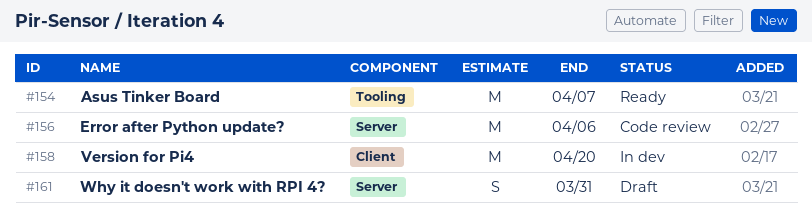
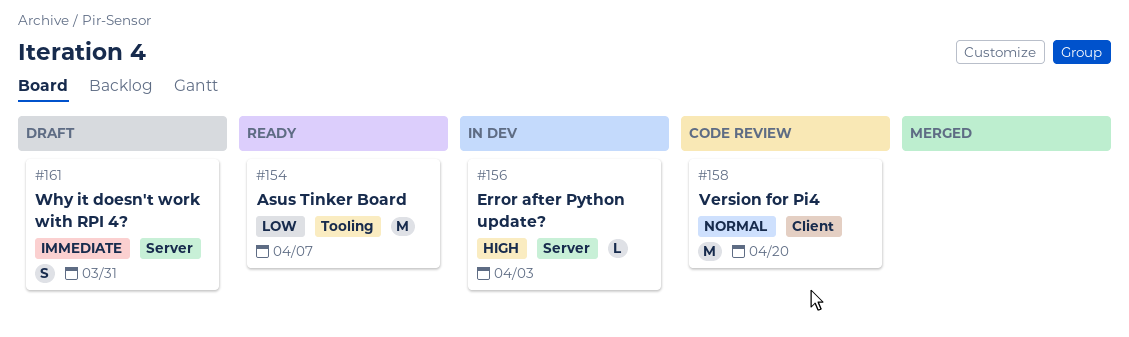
#156, status: Code review -> In dev
#156, estimate: M -> L
#156, due: Apr 6 -> Apr 3
#158, status: In dev -> Code review

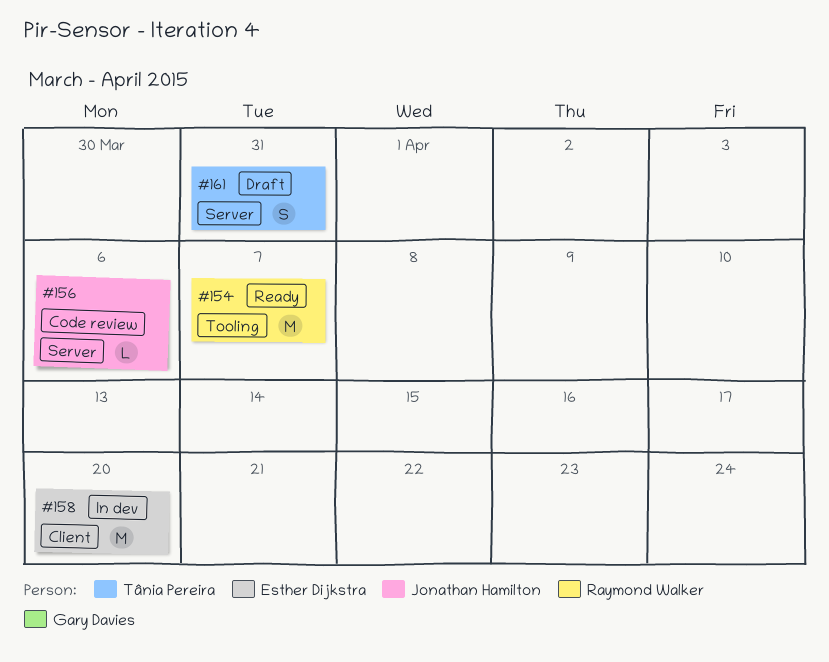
#156, status: In dev -> Code review
#156, due: Apr 3 -> Apr 6
#158, status: Code review -> In dev

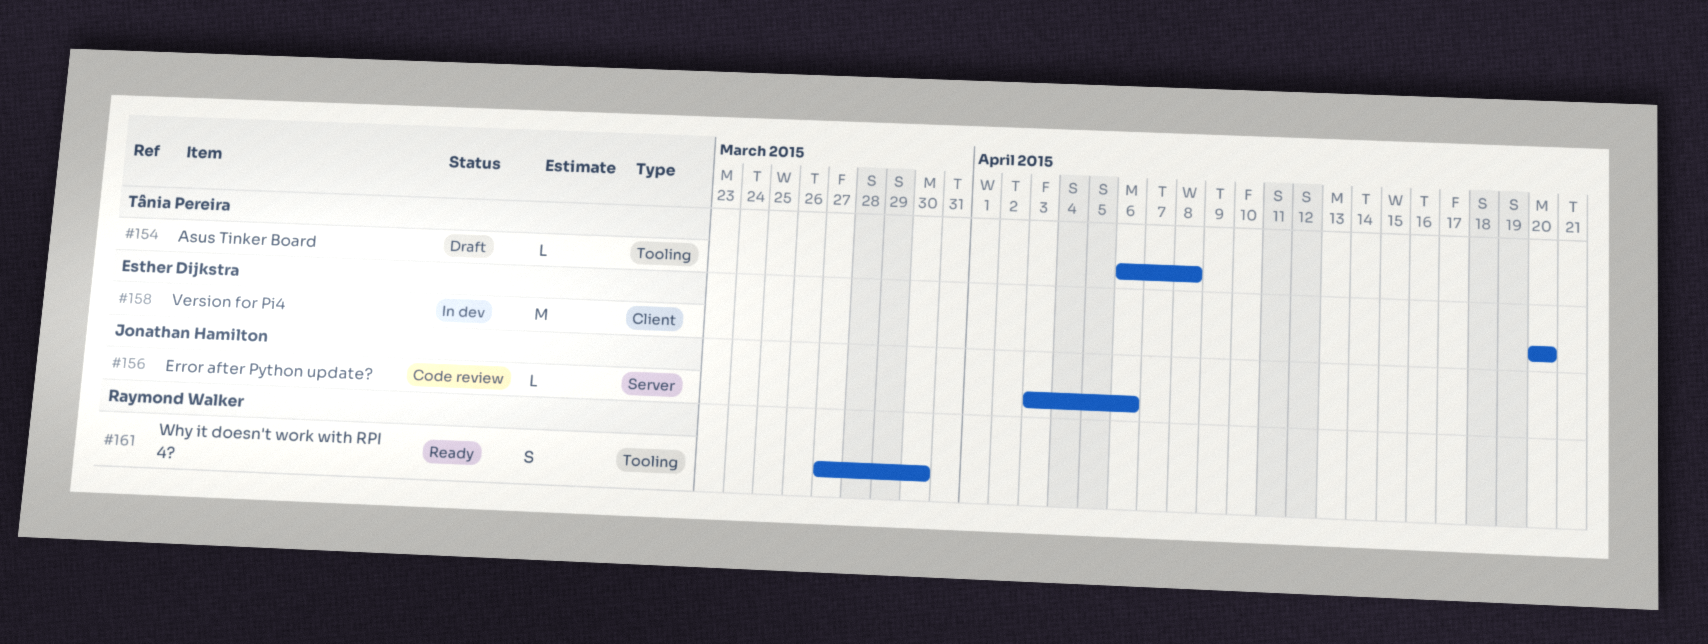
#154, status: Ready -> Draft
#154, owner: Raymond Walker -> Tânia Pereira
#154, estimate: M -> L
#154, due: Apr 7 -> Apr 8
#161, status: Draft -> Ready
#161, owner: Tânia Pereira -> Raymond Walker
#161, label: Server -> Tooling
#161, due: Mar 31 -> Mar 30

